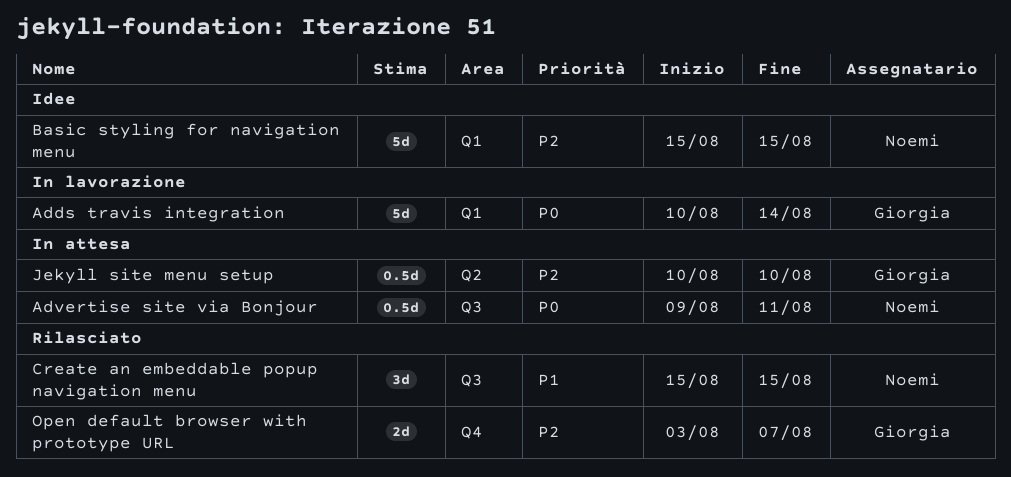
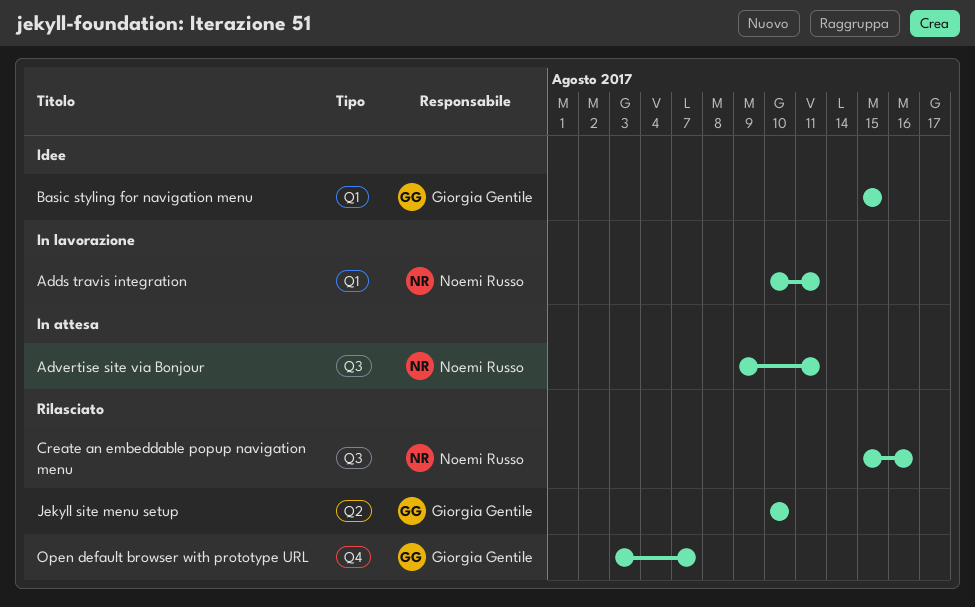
Adds travis integration, owner: Giorgia Gentile -> Noemi Russo
Adds travis integration, due: Aug 14 -> Aug 11
Basic styling for navigation menu, owner: Noemi Russo -> Giorgia Gentile
Create an embeddable popup navigation menu, due: Aug 15 -> Aug 16
Jekyll site menu setup, status: In attesa -> Rilasciato

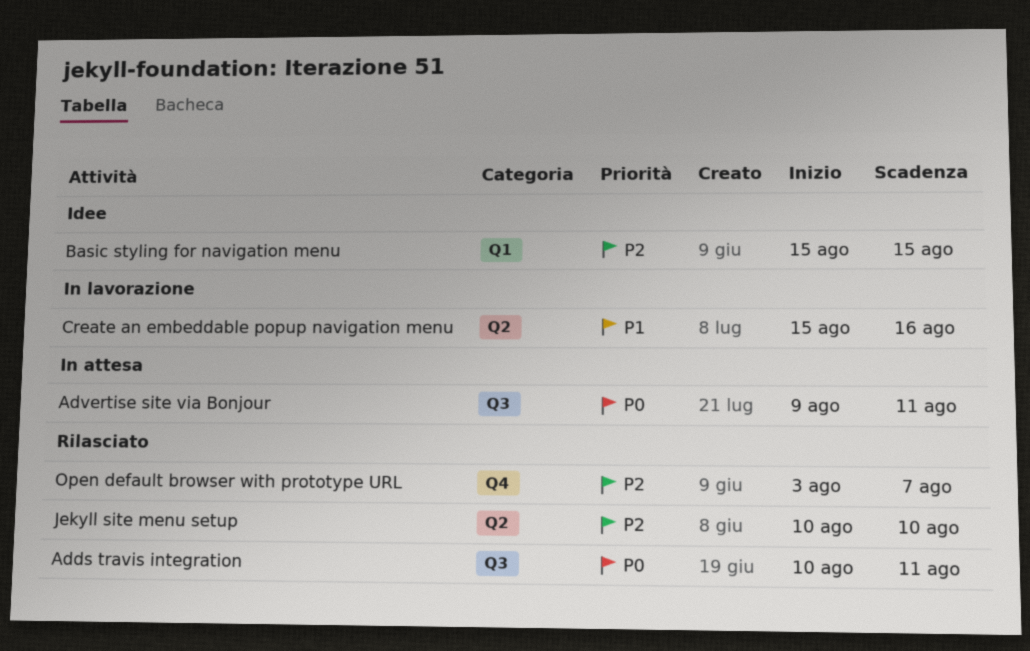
Adds travis integration, status: In lavorazione -> Rilasciato
Adds travis integration, label: Q1 -> Q3
Create an embeddable popup navigation menu, status: Rilasciato -> In lavorazione
Create an embeddable popup navigation menu, label: Q3 -> Q2

